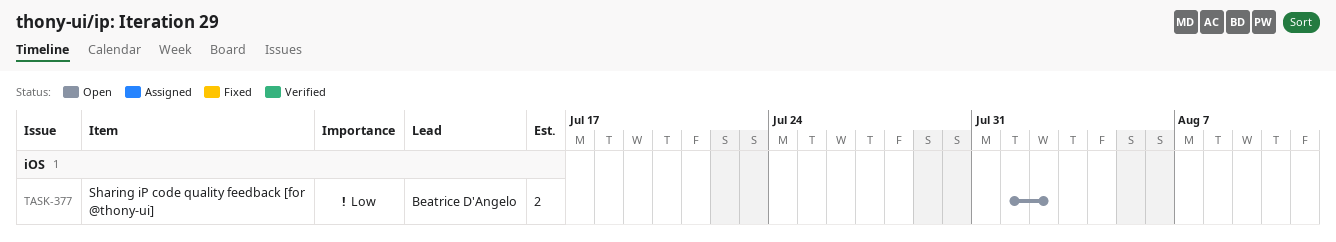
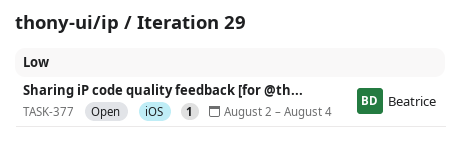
TASK-377, estimate: 2 -> 1
TASK-377, start: Aug 1 -> Aug 2
TASK-377, due: Aug 2 -> Aug 4

